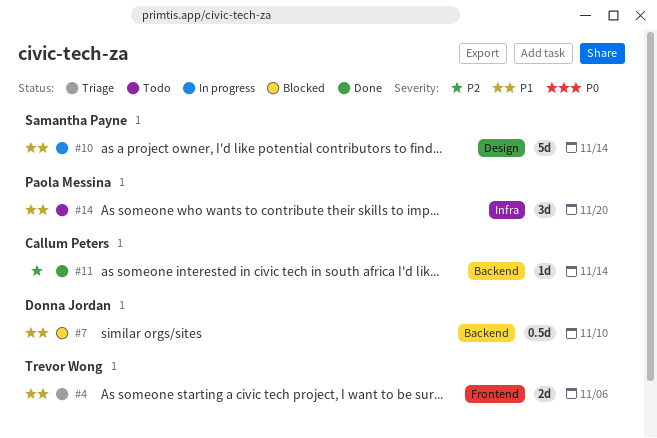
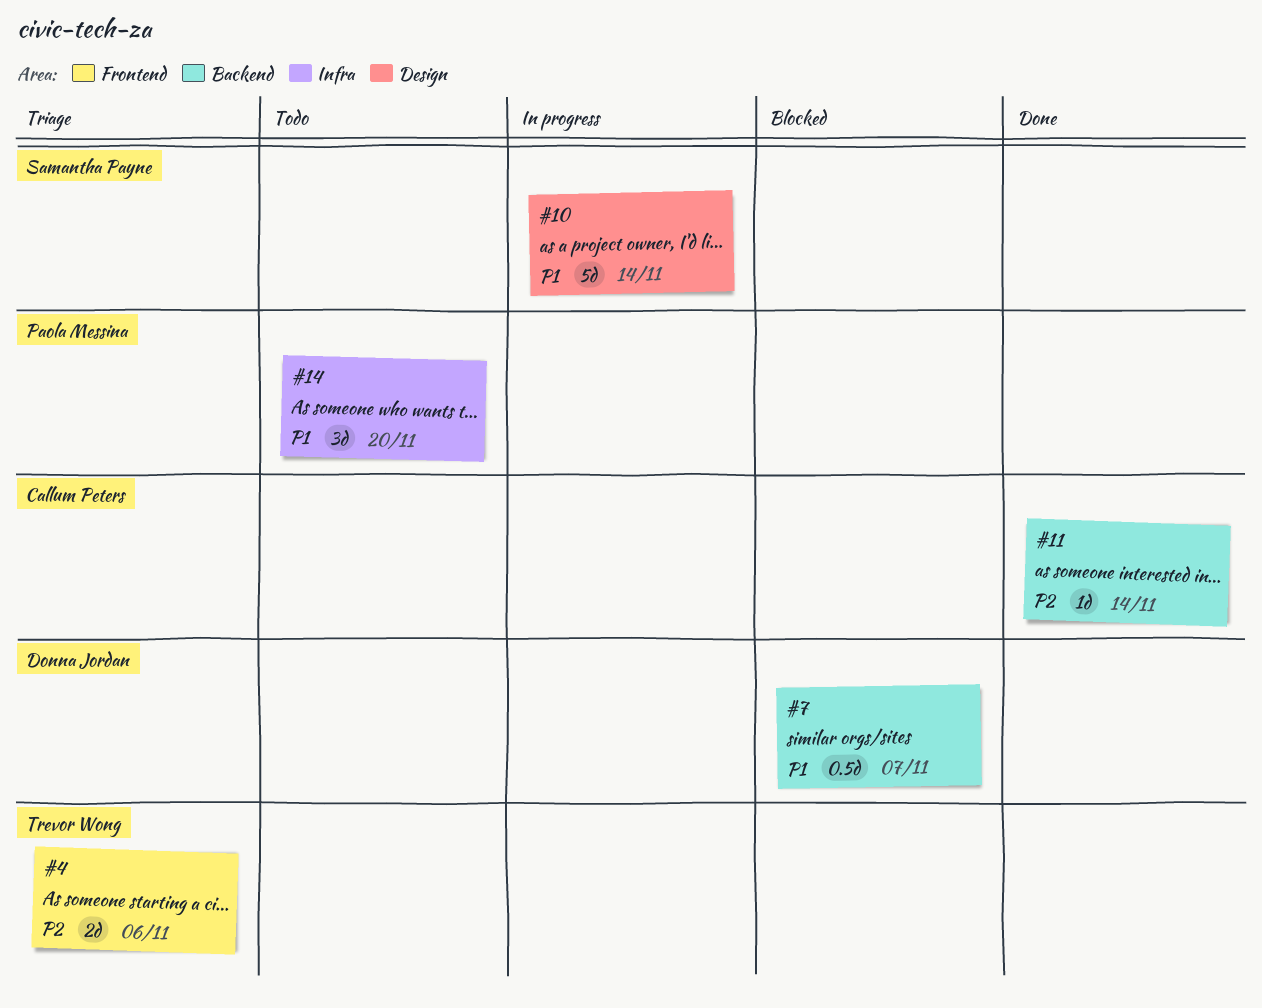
#4, priority: P1 -> P2
#7, due: Nov 10 -> Nov 7

